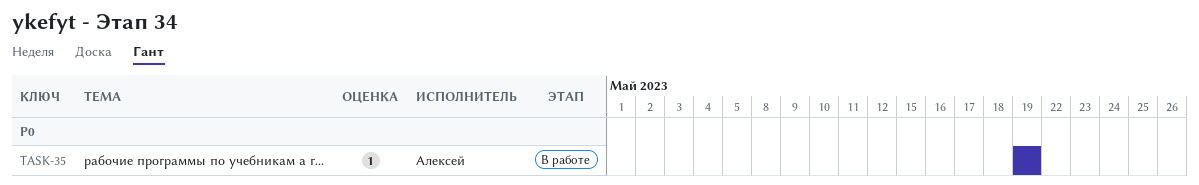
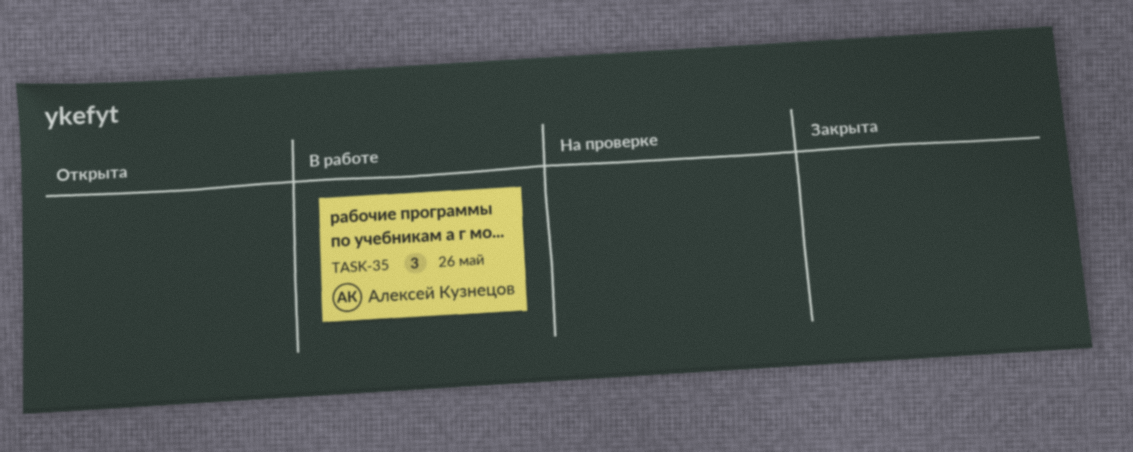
TASK-35, estimate: 1 -> 3
TASK-35, due: May 19 -> May 26

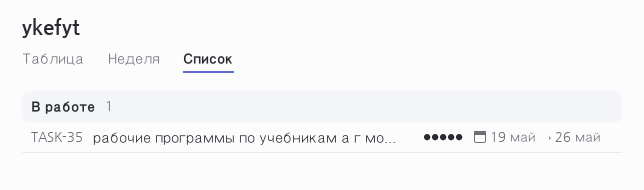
TASK-35, estimate: 3 -> 5

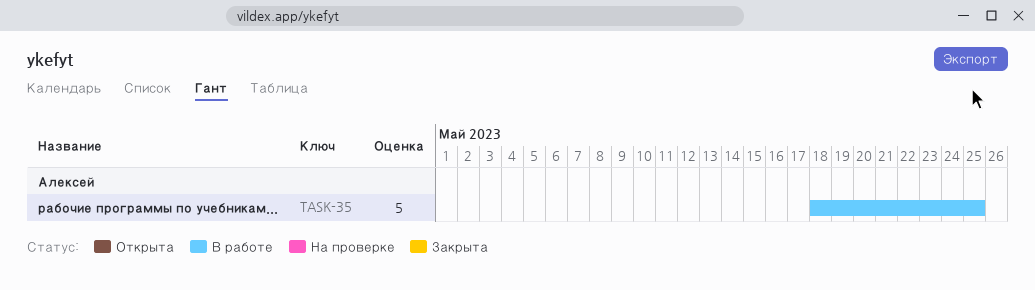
TASK-35, start: May 19 -> May 18
TASK-35, due: May 26 -> May 25

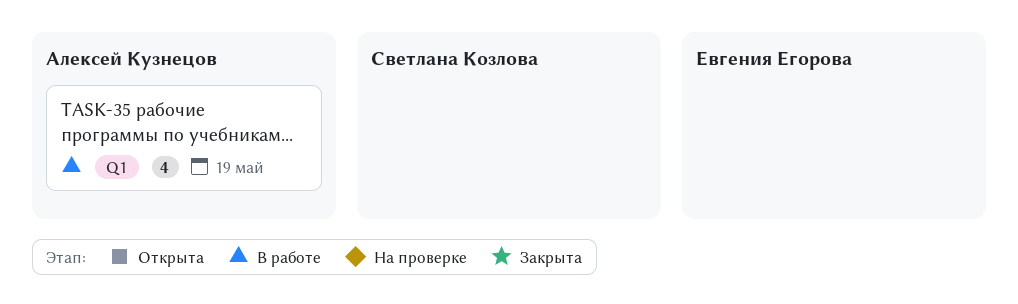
TASK-35, estimate: 5 -> 4
TASK-35, due: May 25 -> May 19

